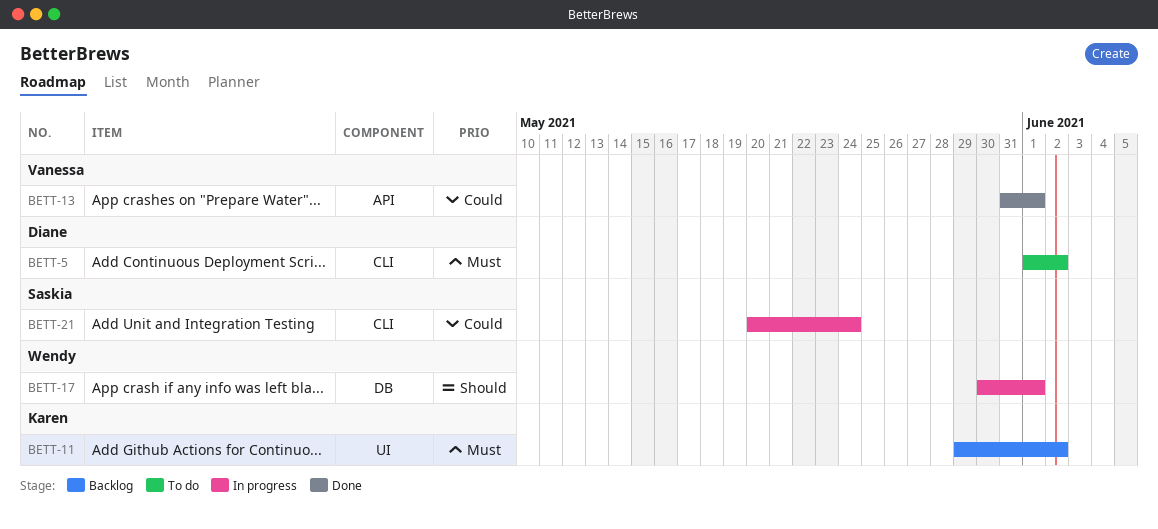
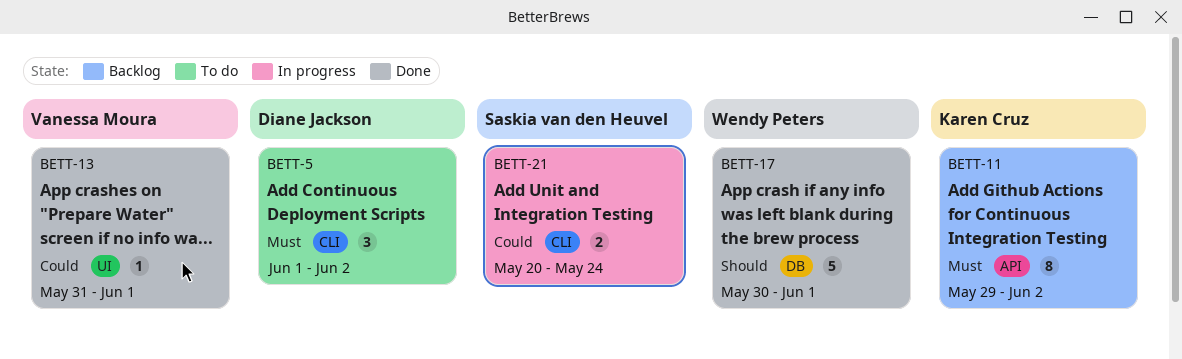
BETT-11, label: UI -> API
BETT-13, label: API -> UI
BETT-17, status: In progress -> Done

